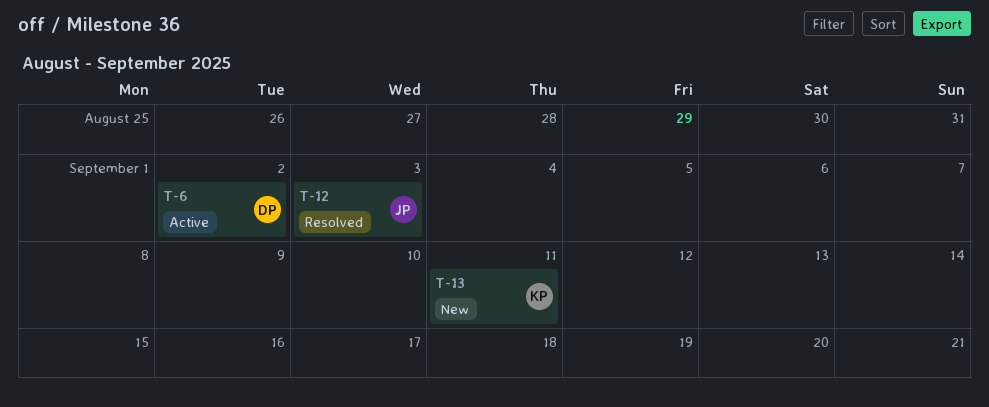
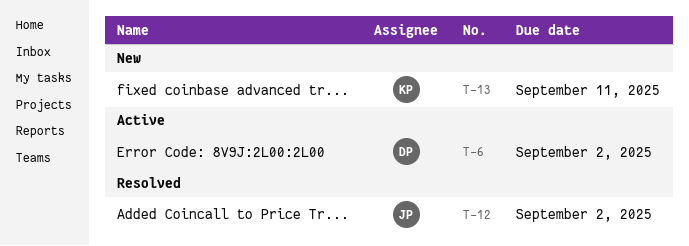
T-12, due: Sep 3 -> Sep 2

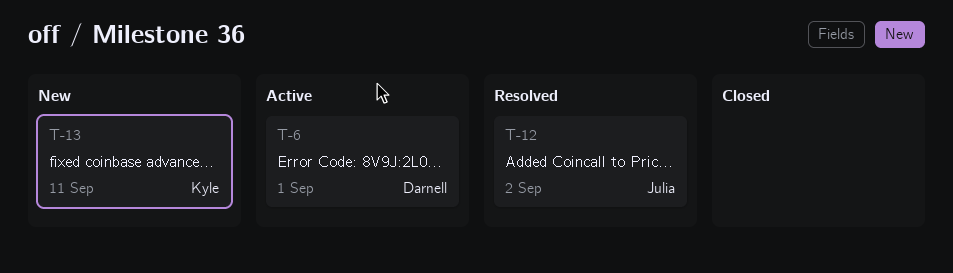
T-6, due: Sep 2 -> Sep 1

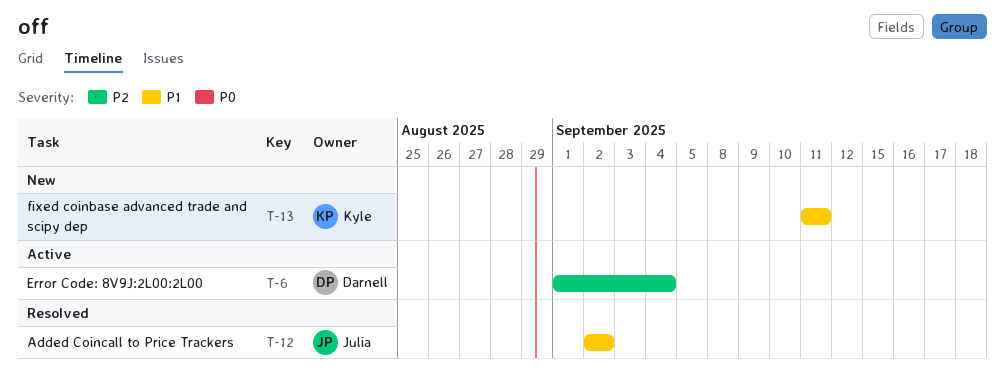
T-6, due: Sep 1 -> Sep 4

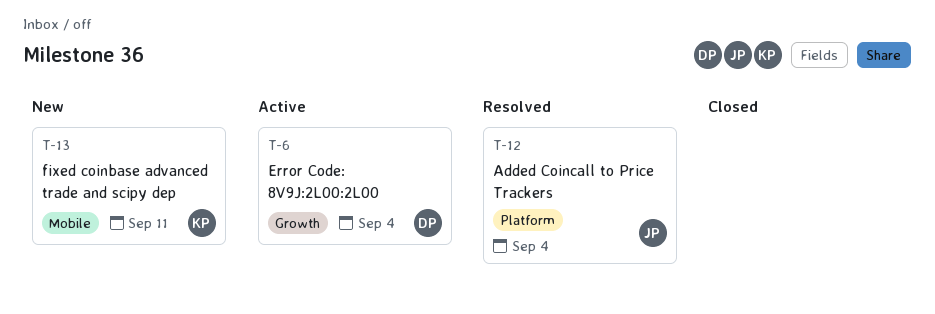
T-12, due: Sep 2 -> Sep 4

